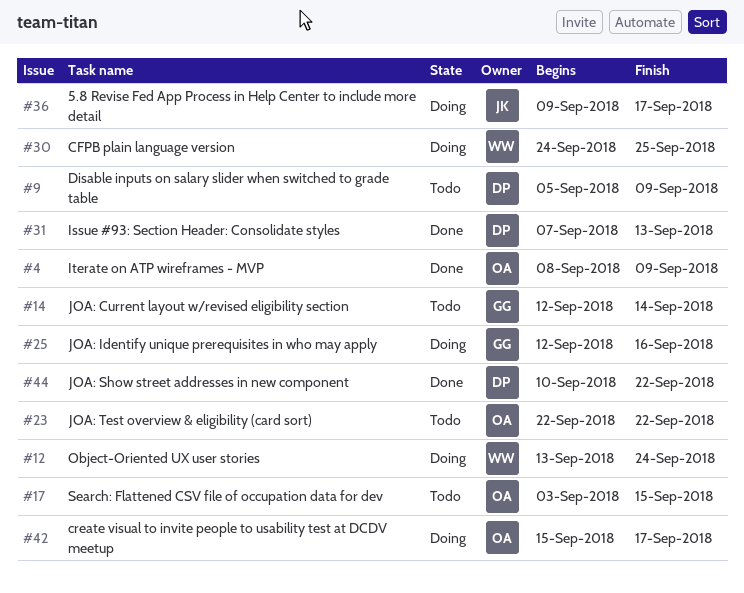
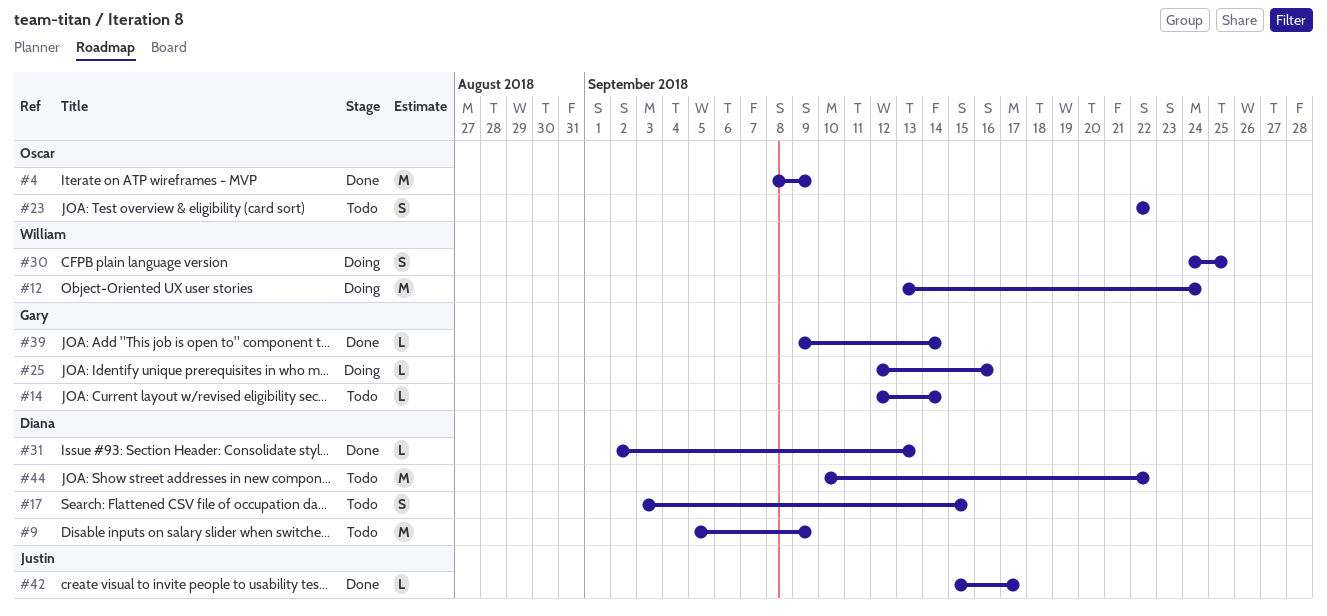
#17, owner: Oscar -> Diana
#31, start: Sep 7 -> Sep 2
#36: present -> none
#39: none -> present
#42, status: Doing -> Done
#42, owner: Oscar -> Justin
#44, status: Done -> Todo

